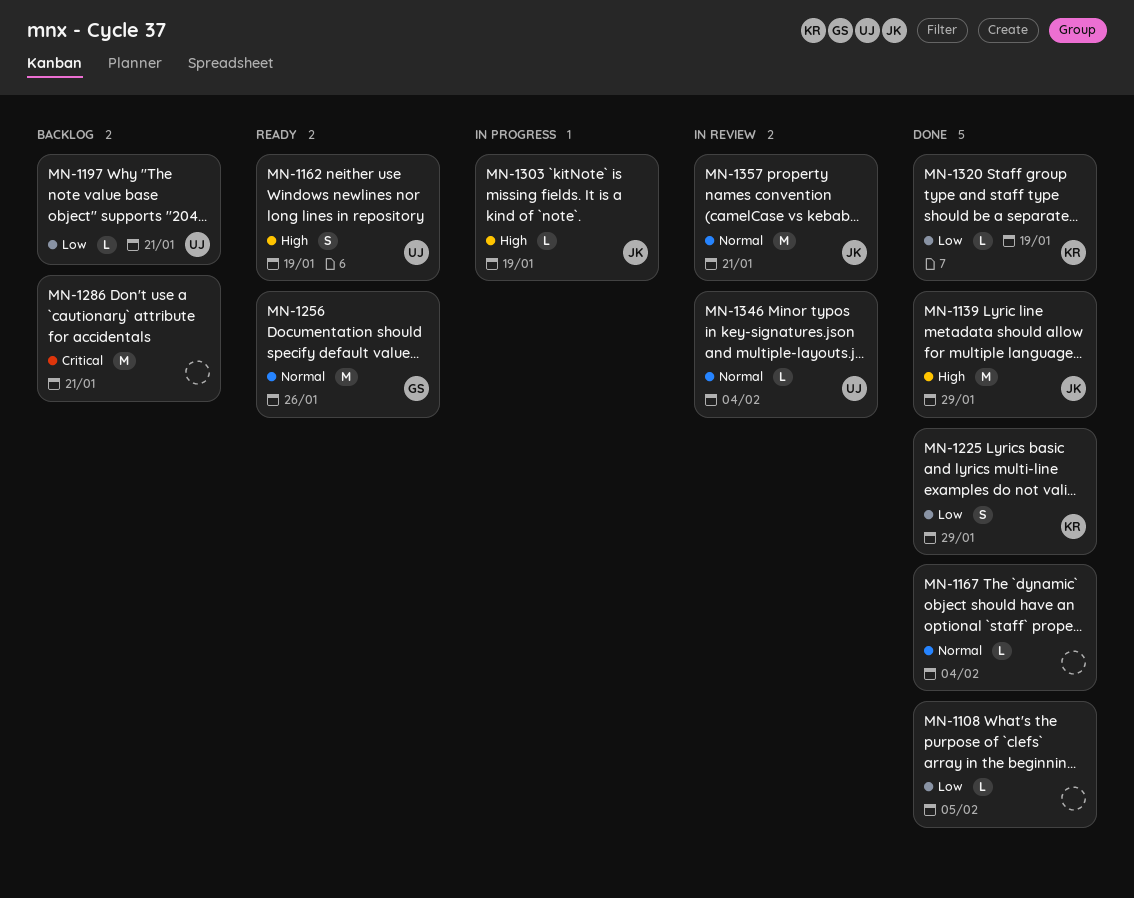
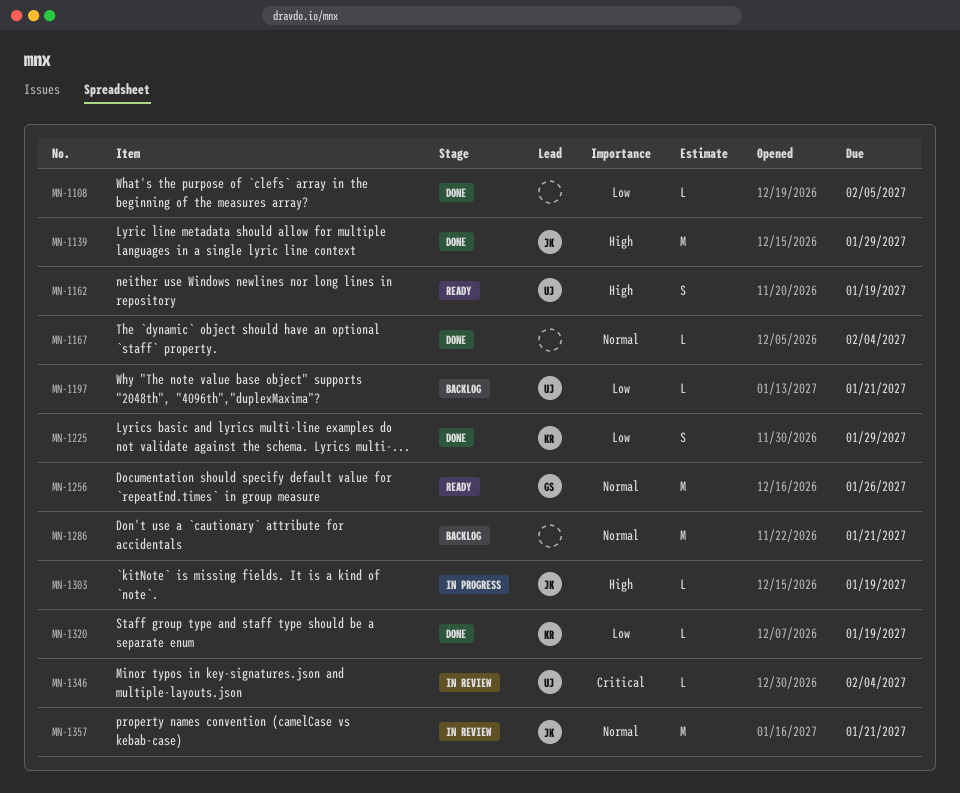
MN-1286, priority: Critical -> Normal
MN-1346, priority: Normal -> Critical

